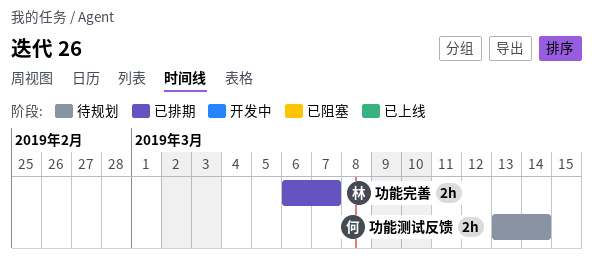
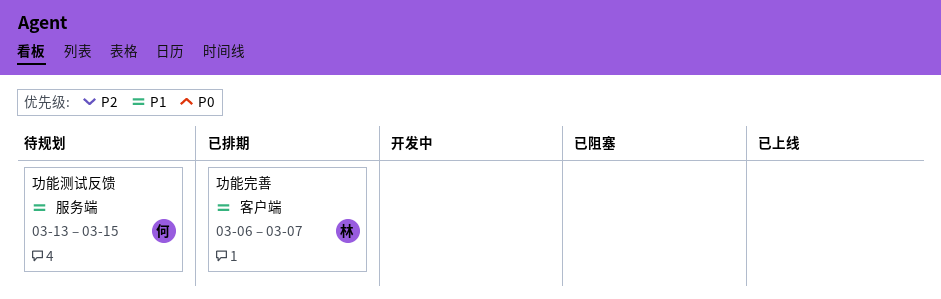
功能测试反馈, due: Mar 14 -> Mar 15

